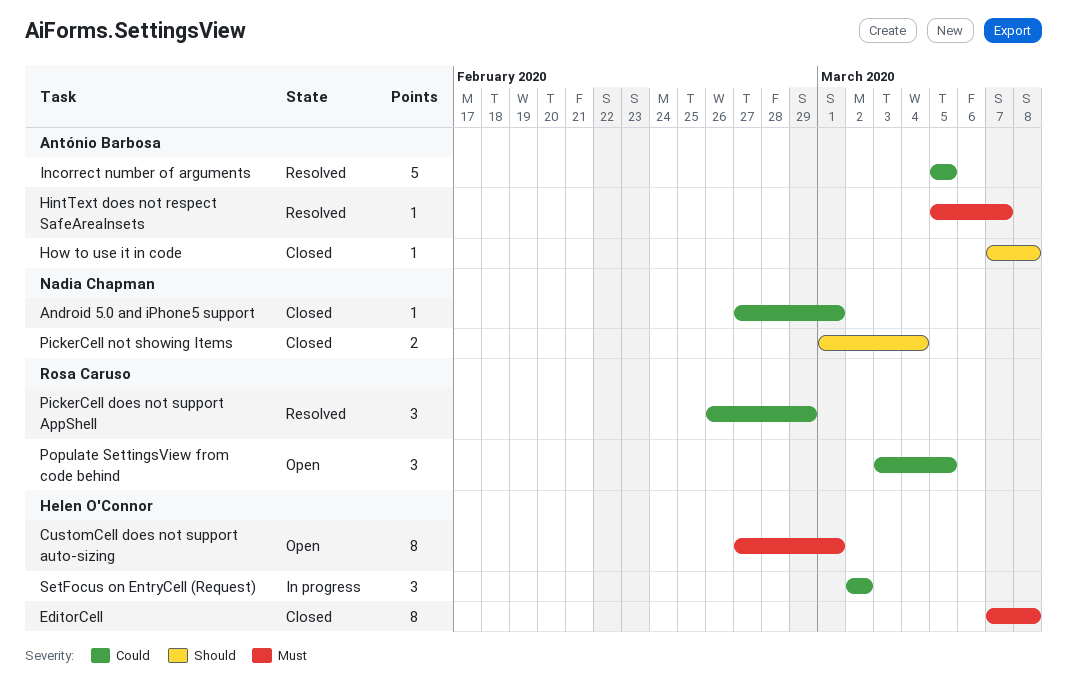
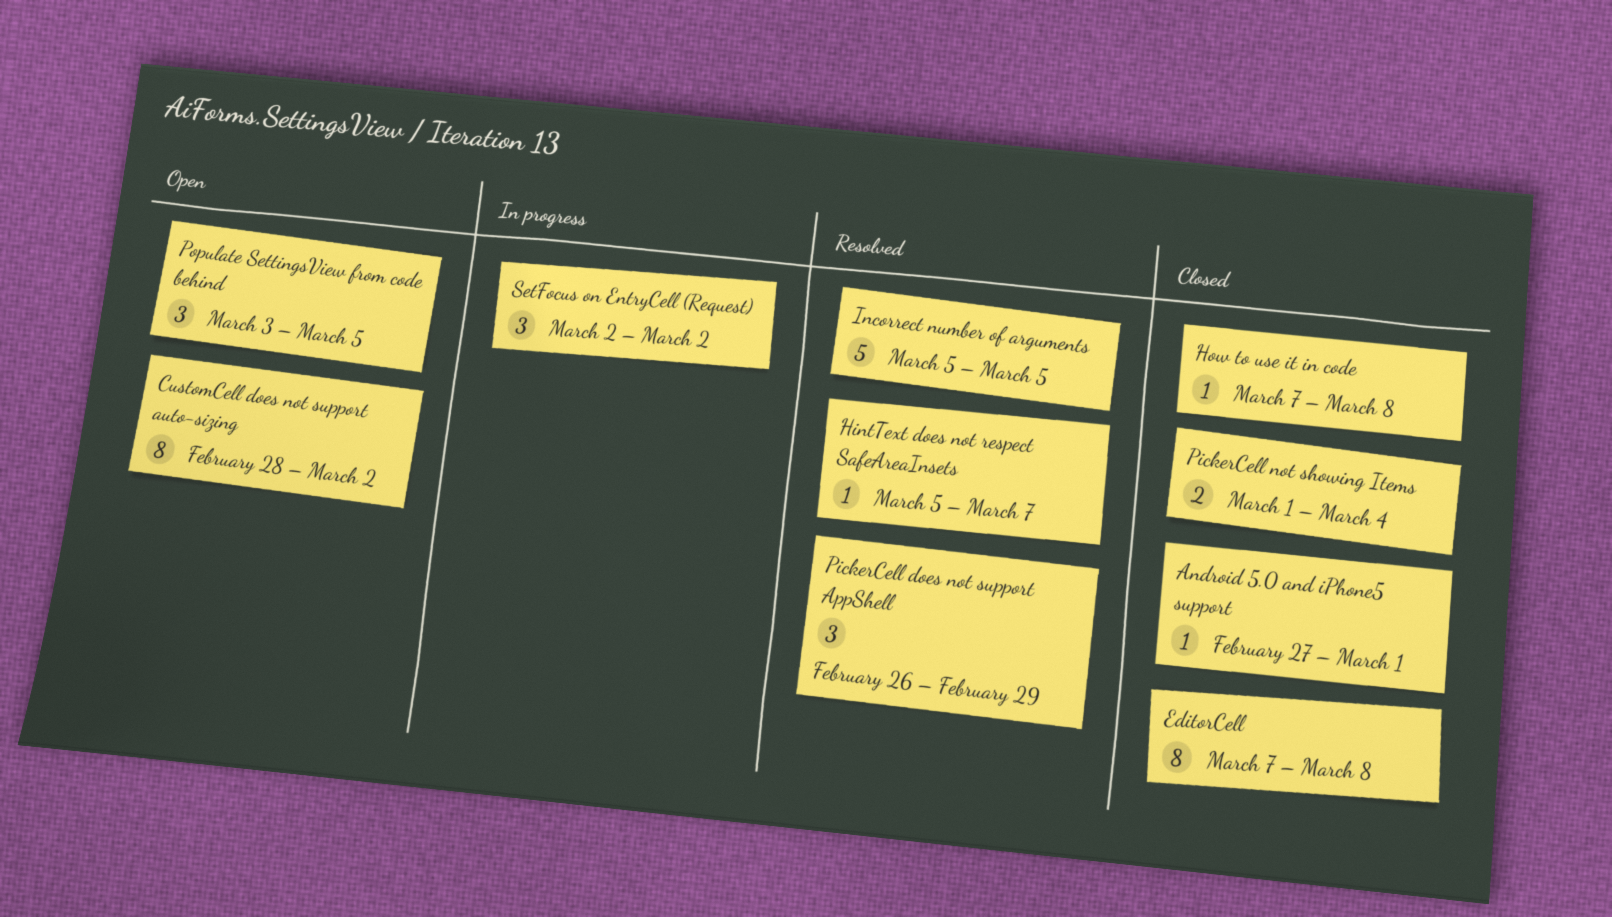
CustomCell does not support auto-sizing, start: Feb 27 -> Feb 28
CustomCell does not support auto-sizing, due: Mar 1 -> Mar 2

